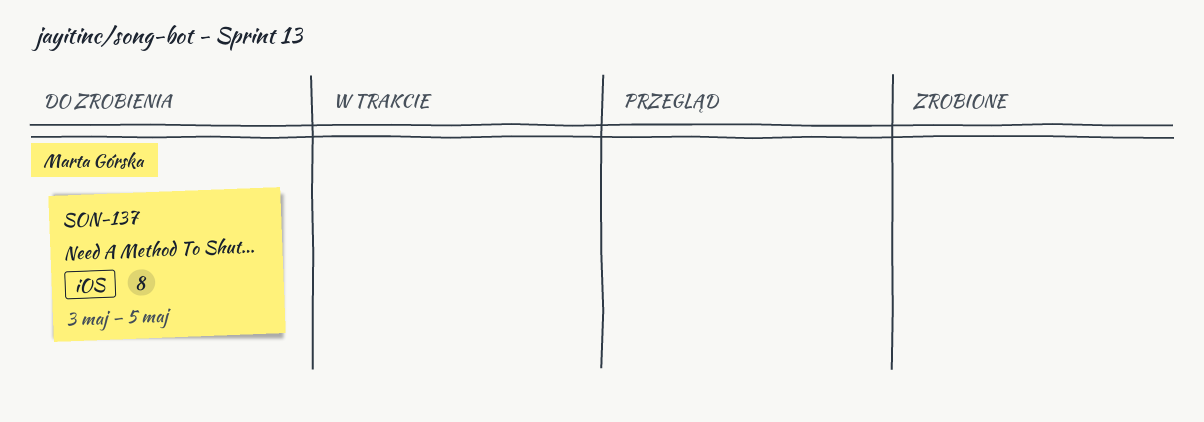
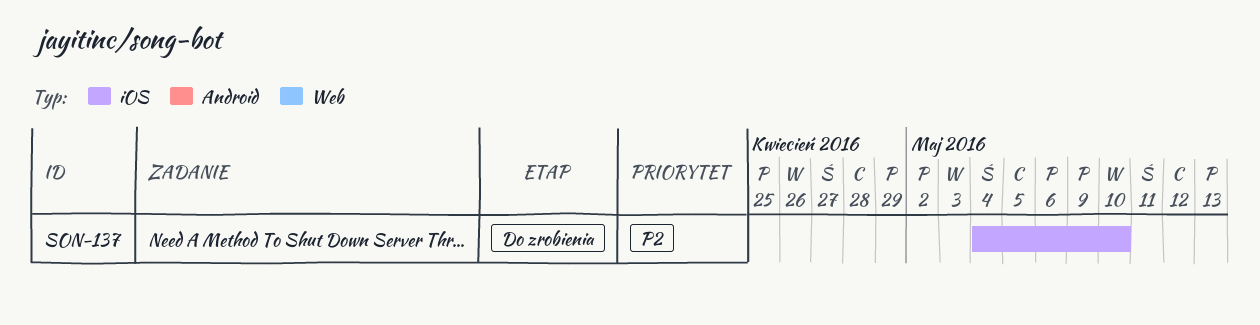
SON-137, start: May 3 -> May 4
SON-137, due: May 5 -> May 10

